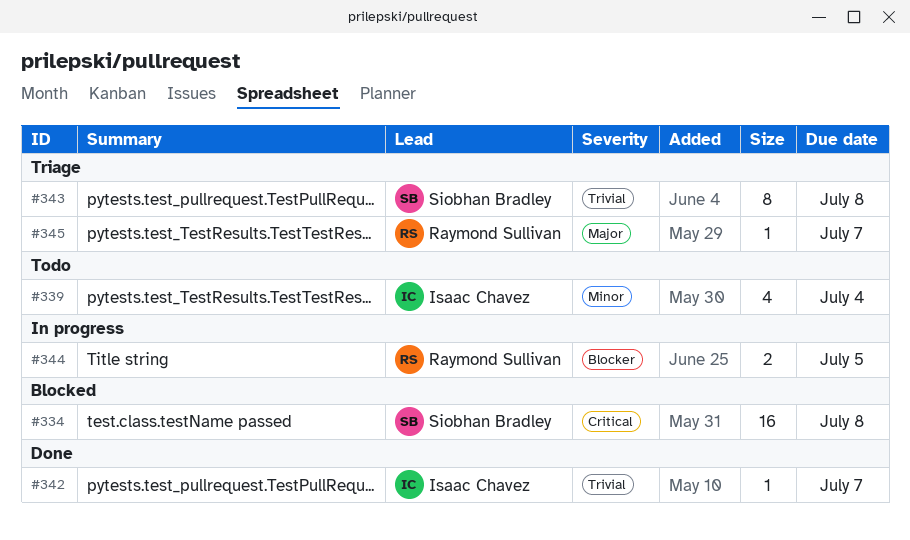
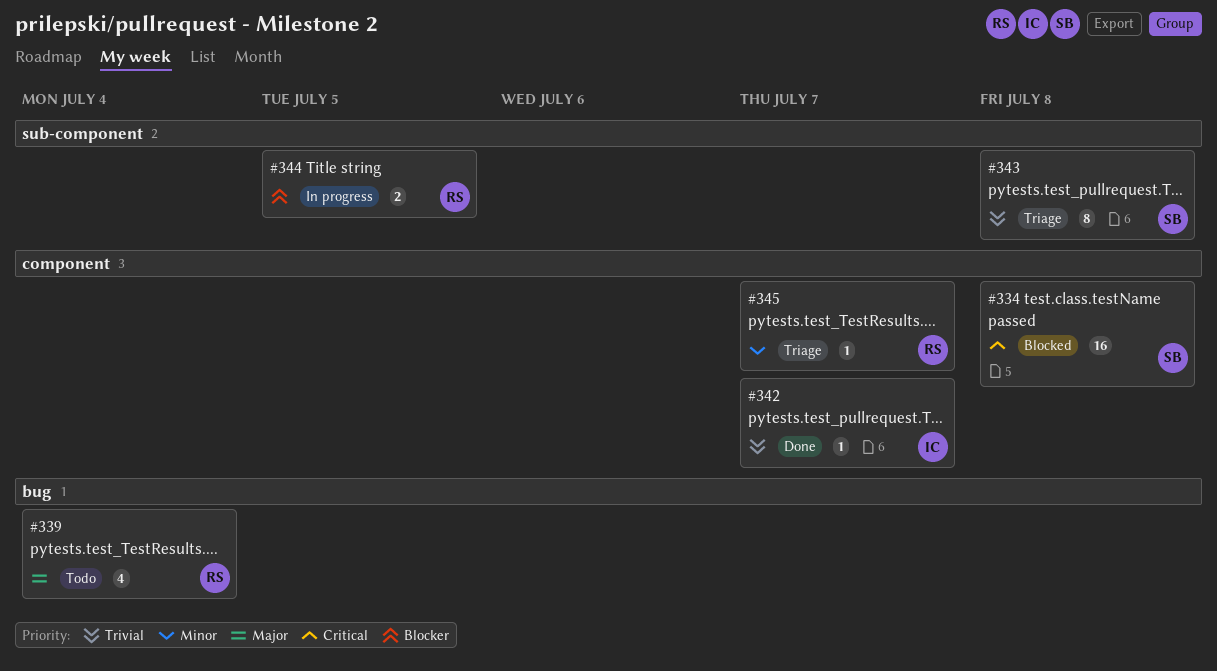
#339, owner: Isaac Chavez -> Raymond Sullivan
#339, priority: Minor -> Major
#345, priority: Major -> Minor

